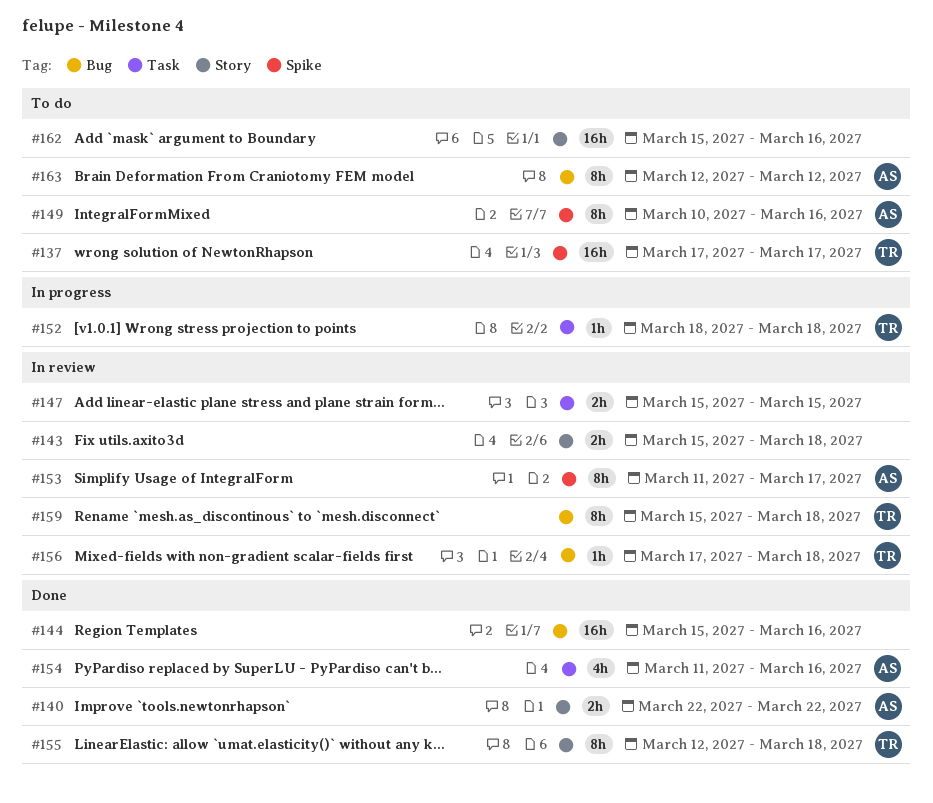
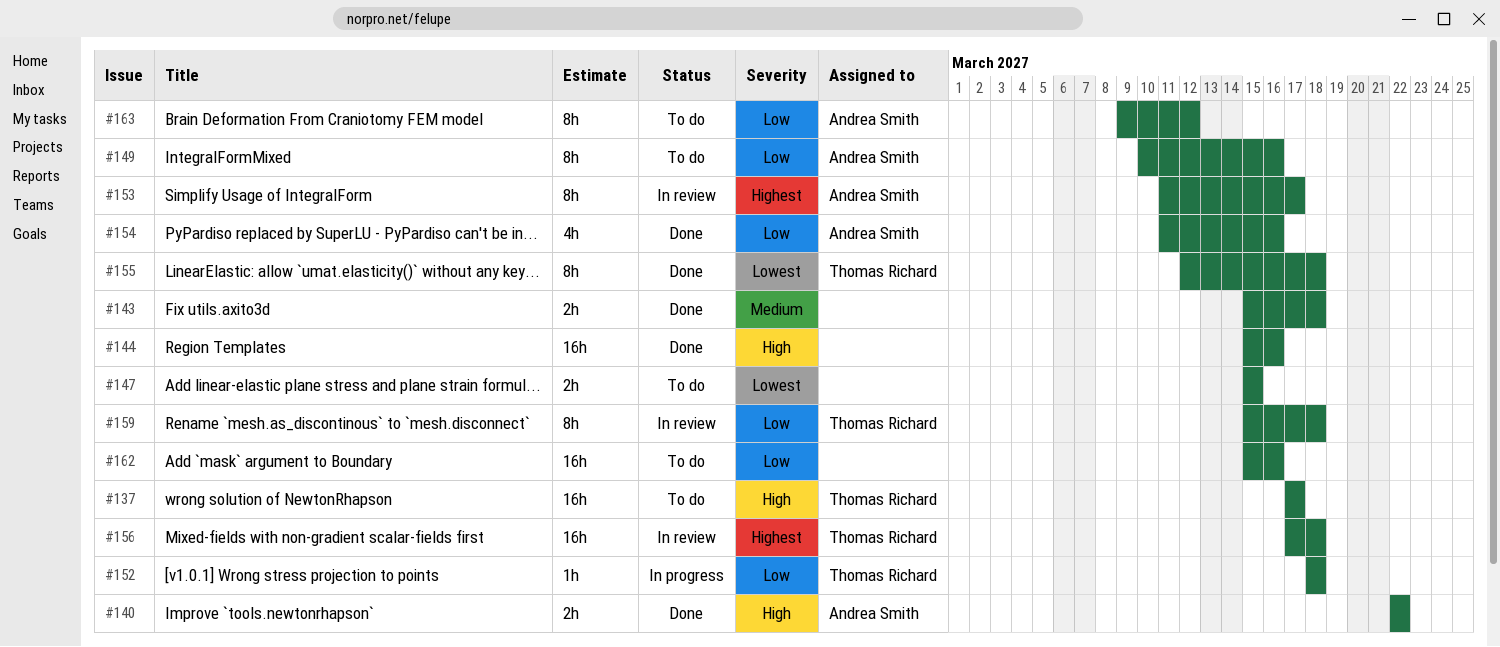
#143, status: In review -> Done
#147, status: In review -> To do
#156, estimate: 1h -> 16h
#163, start: Mar 12 -> Mar 9

